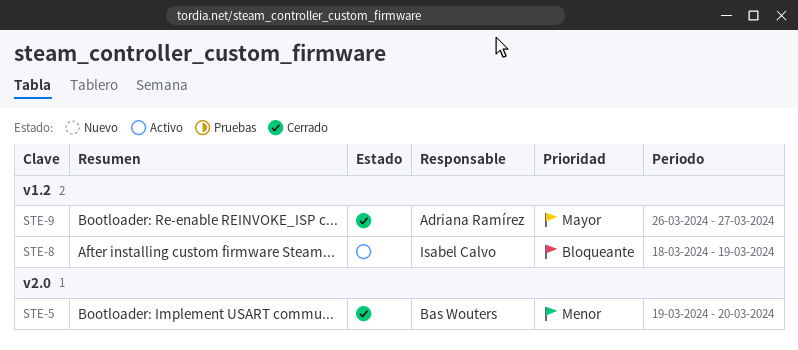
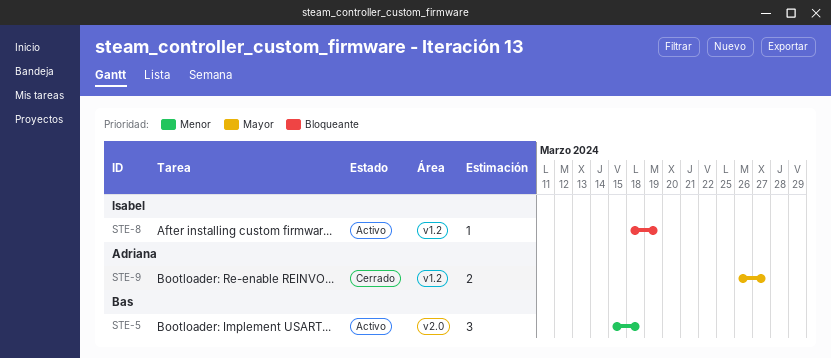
STE-5, status: Cerrado -> Activo
STE-5, start: Mar 19 -> Mar 15
STE-5, due: Mar 20 -> Mar 18

